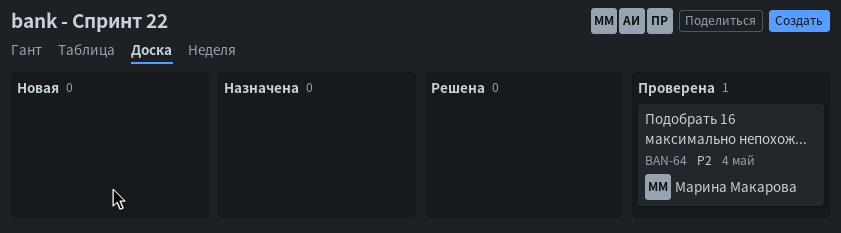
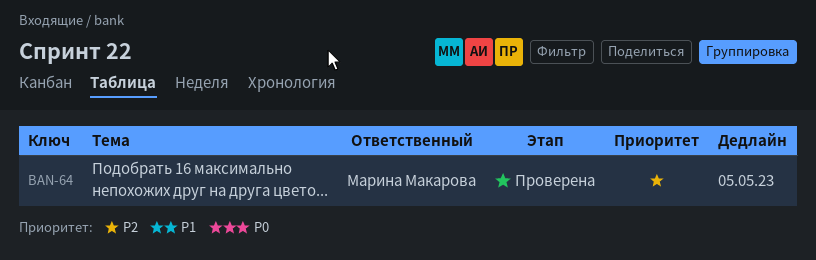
BAN-64, due: May 4 -> May 5

